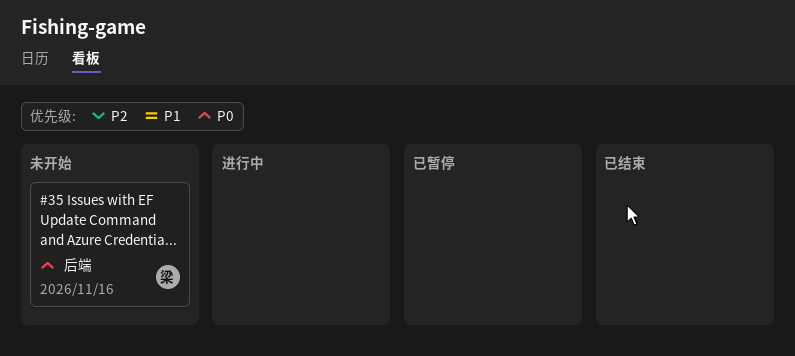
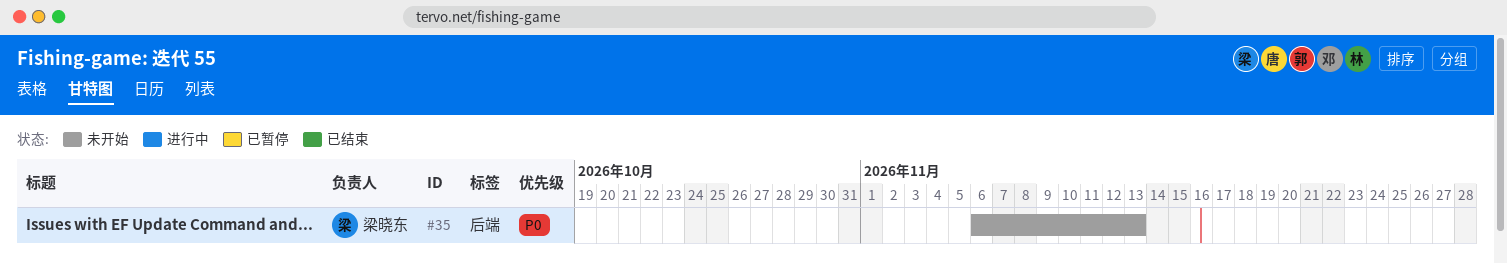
#35, due: Nov 16 -> Nov 13

